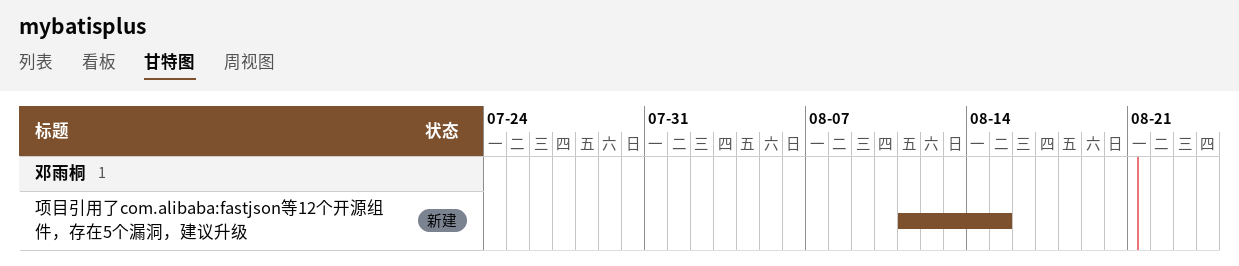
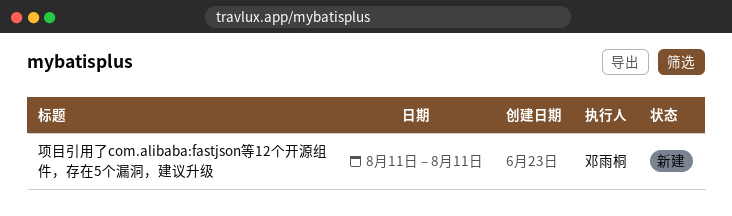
项目引用了com.alibaba:fastjson等12个开源组件，存在5个漏洞，建议升级, due: Aug 15 -> Aug 11

